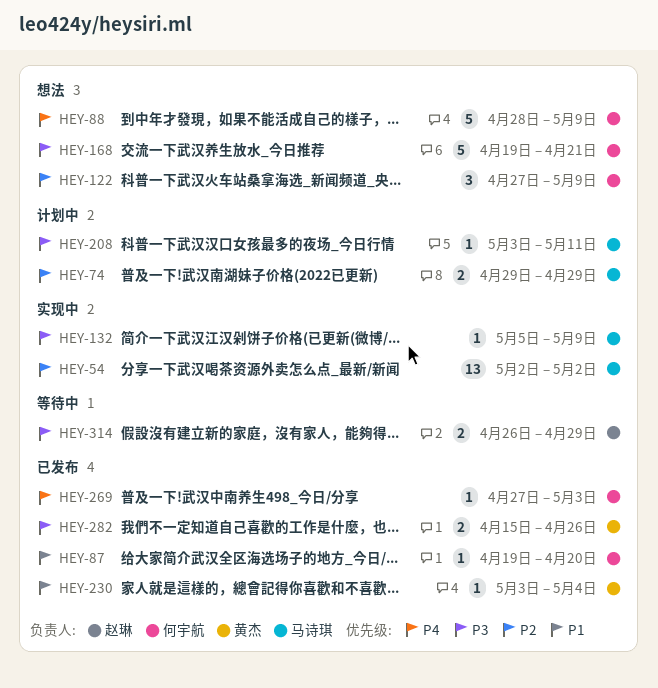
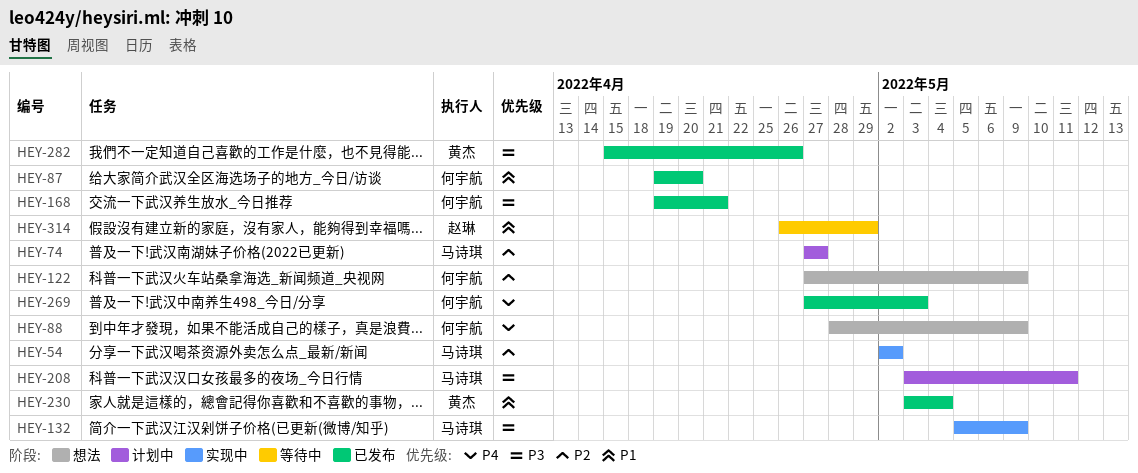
HEY-74, start: Apr 29 -> Apr 27
HEY-74, due: Apr 29 -> Apr 27
HEY-168, status: 想法 -> 已发布
HEY-314, priority: P3 -> P1

